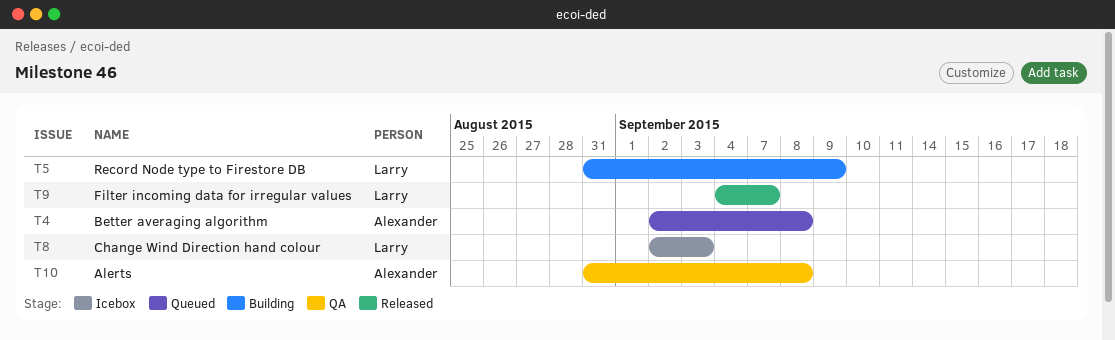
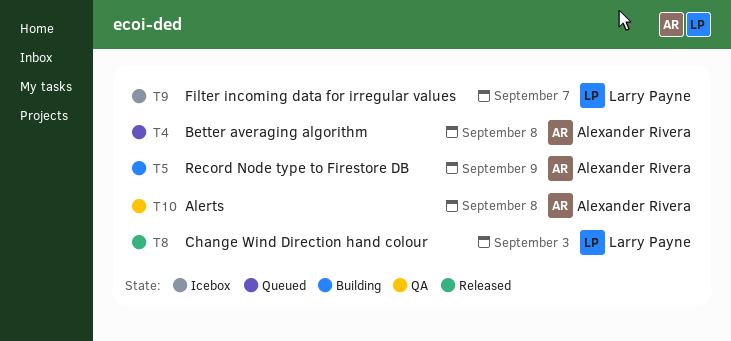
T5, owner: Larry Payne -> Alexander Rivera
T8, status: Icebox -> Released
T9, status: Released -> Icebox

